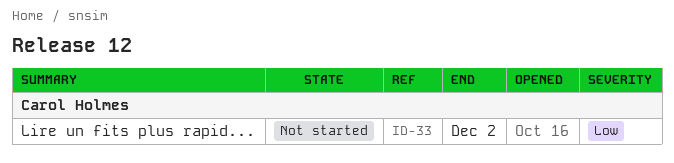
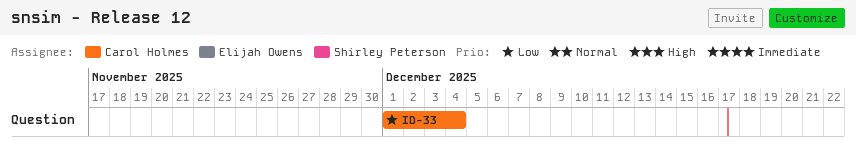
ID-33, due: Dec 2 -> Dec 4

